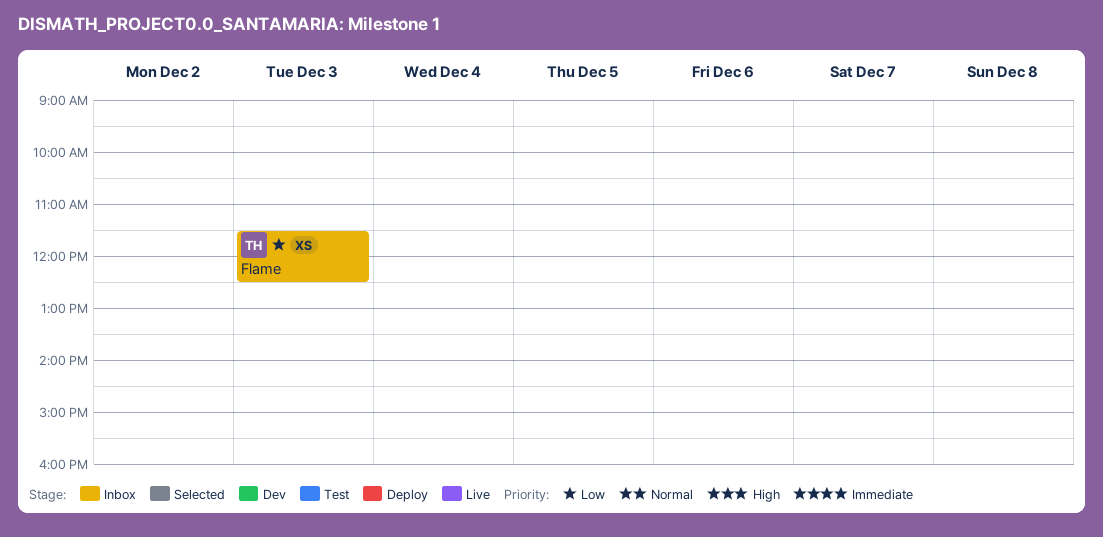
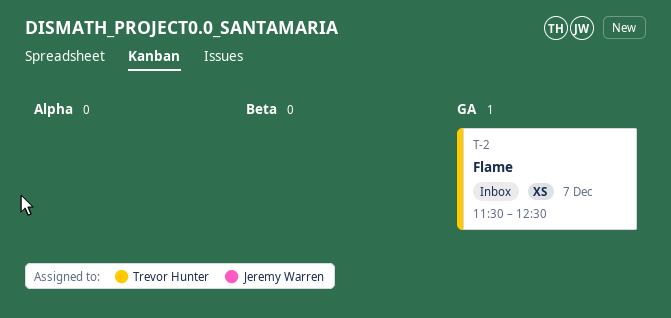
Flame, day: Dec 3 -> Dec 7

